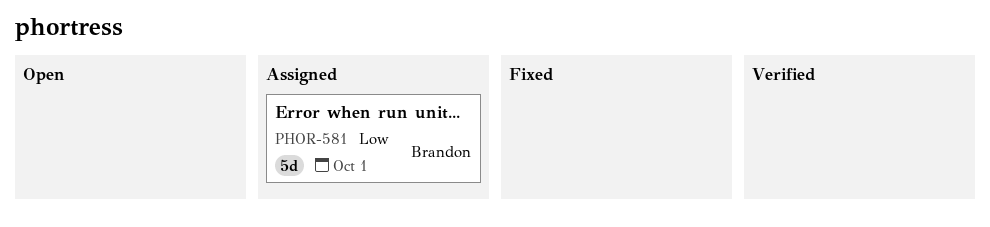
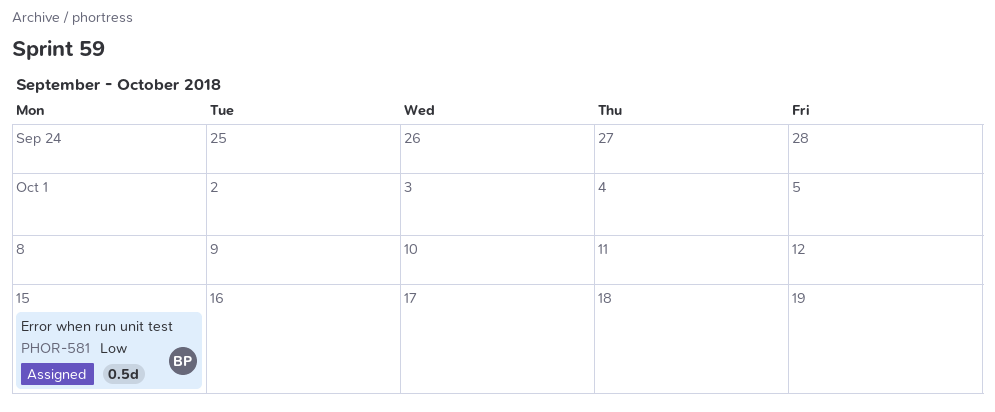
PHOR-581, estimate: 5d -> 0.5d
PHOR-581, due: Oct 1 -> Oct 15

